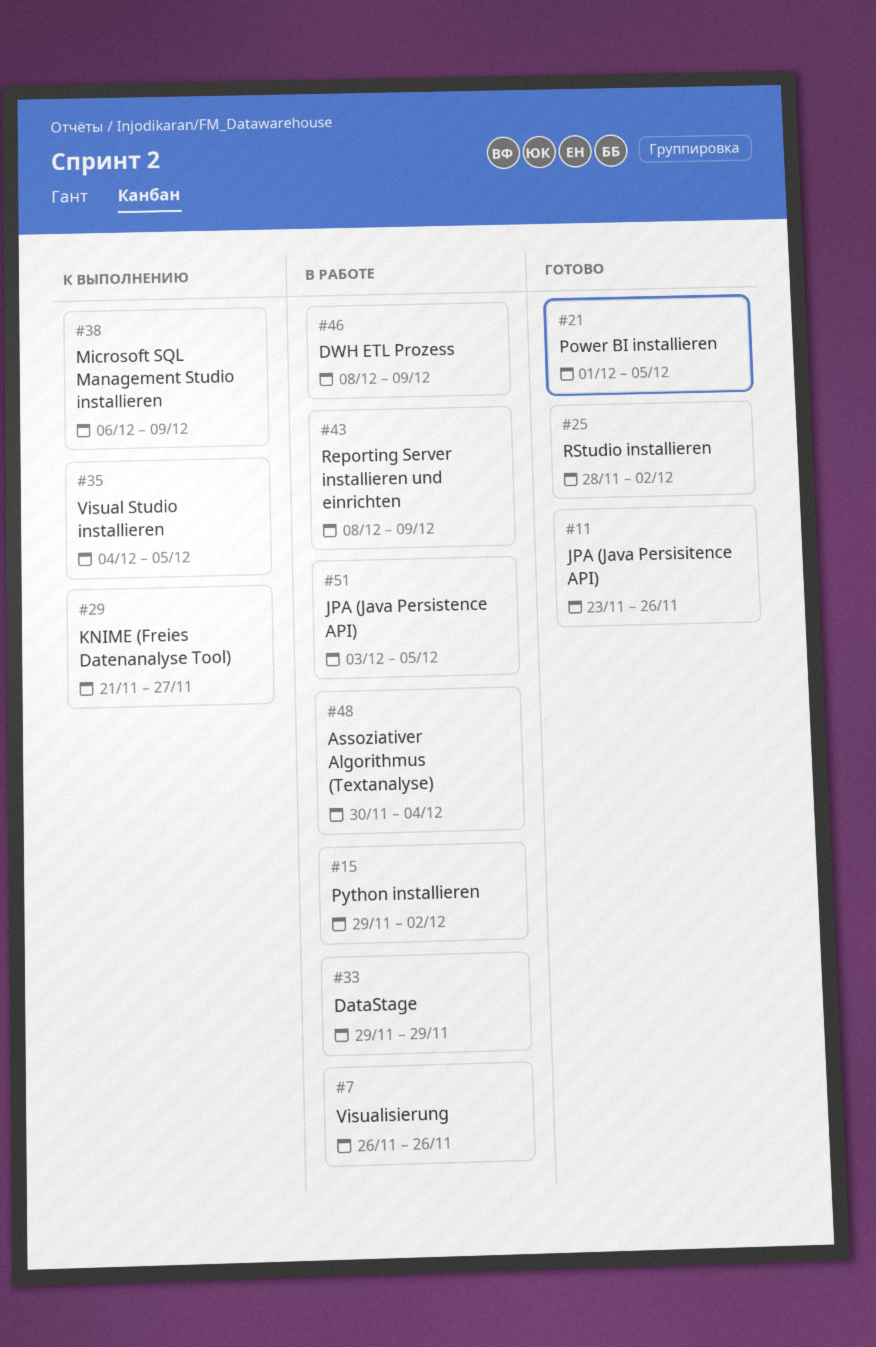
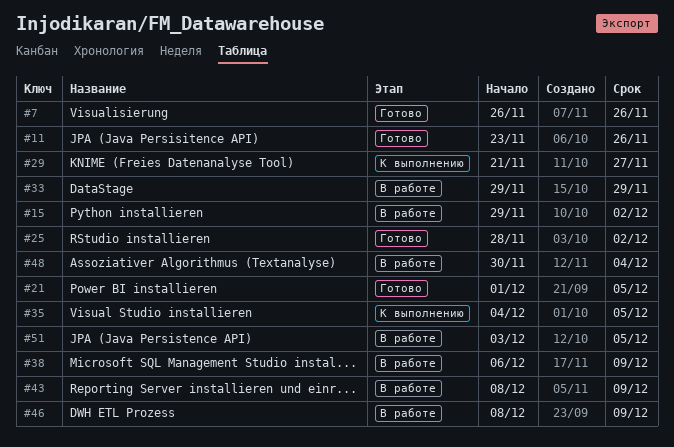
#7, status: В работе -> Готово
#38, status: К выполнению -> В работе

